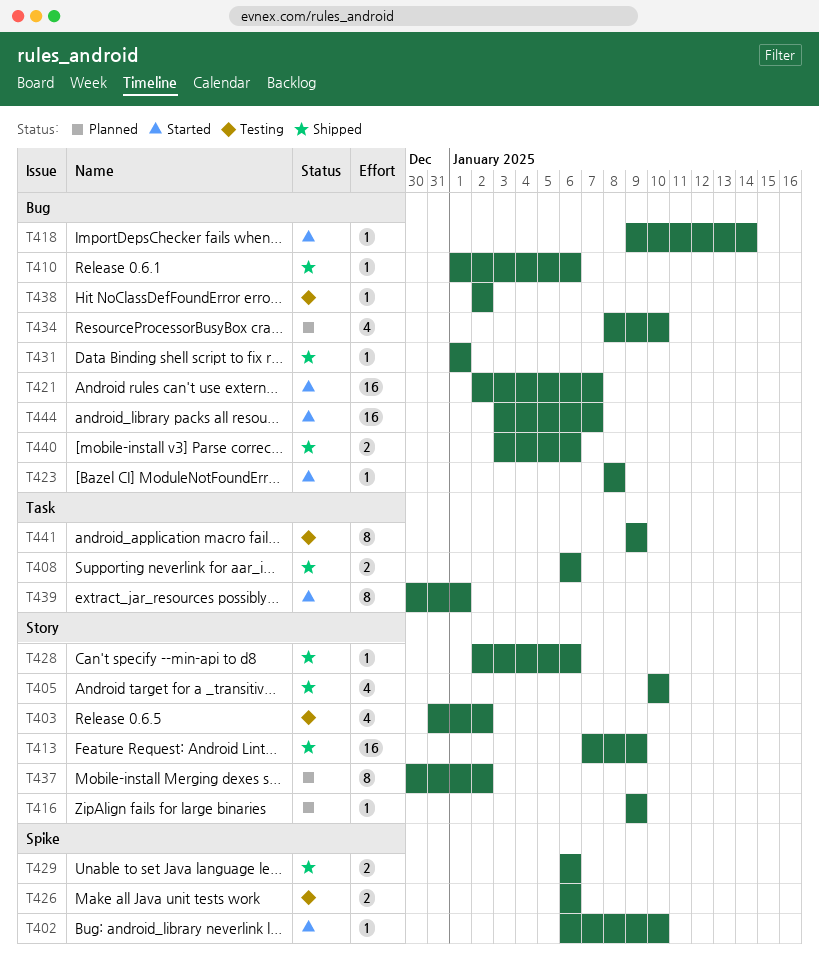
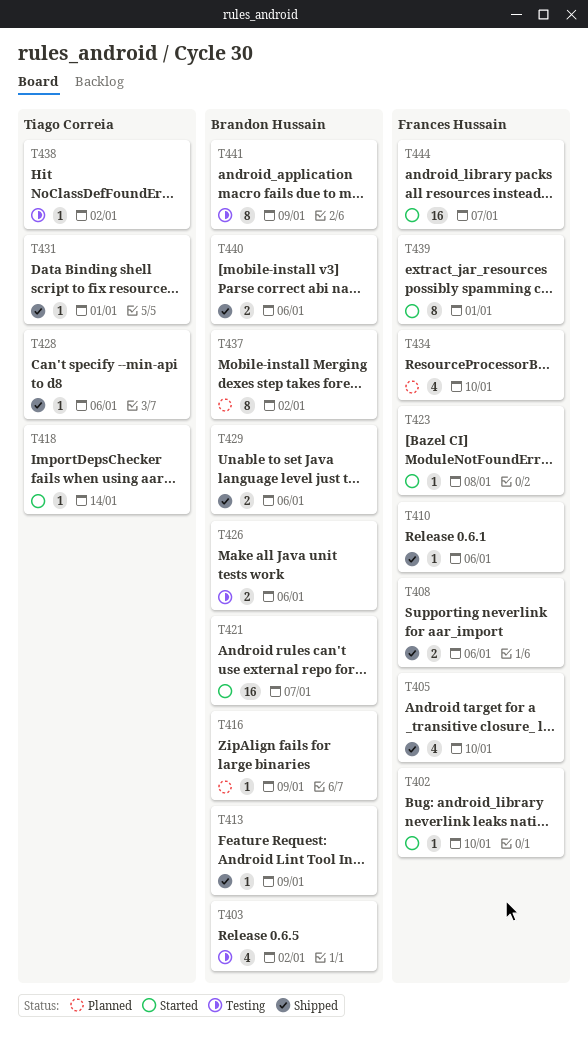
T413, estimate: 16 -> 1

